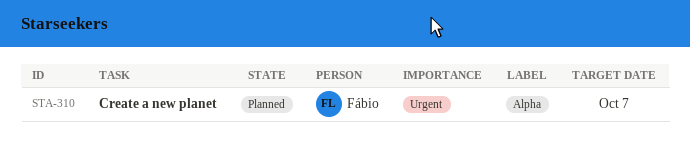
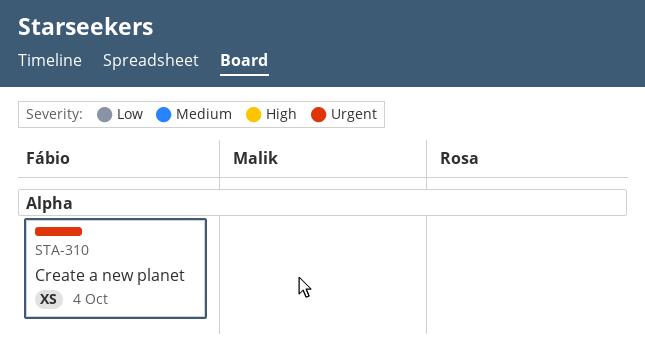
STA-310, due: Oct 7 -> Oct 4

